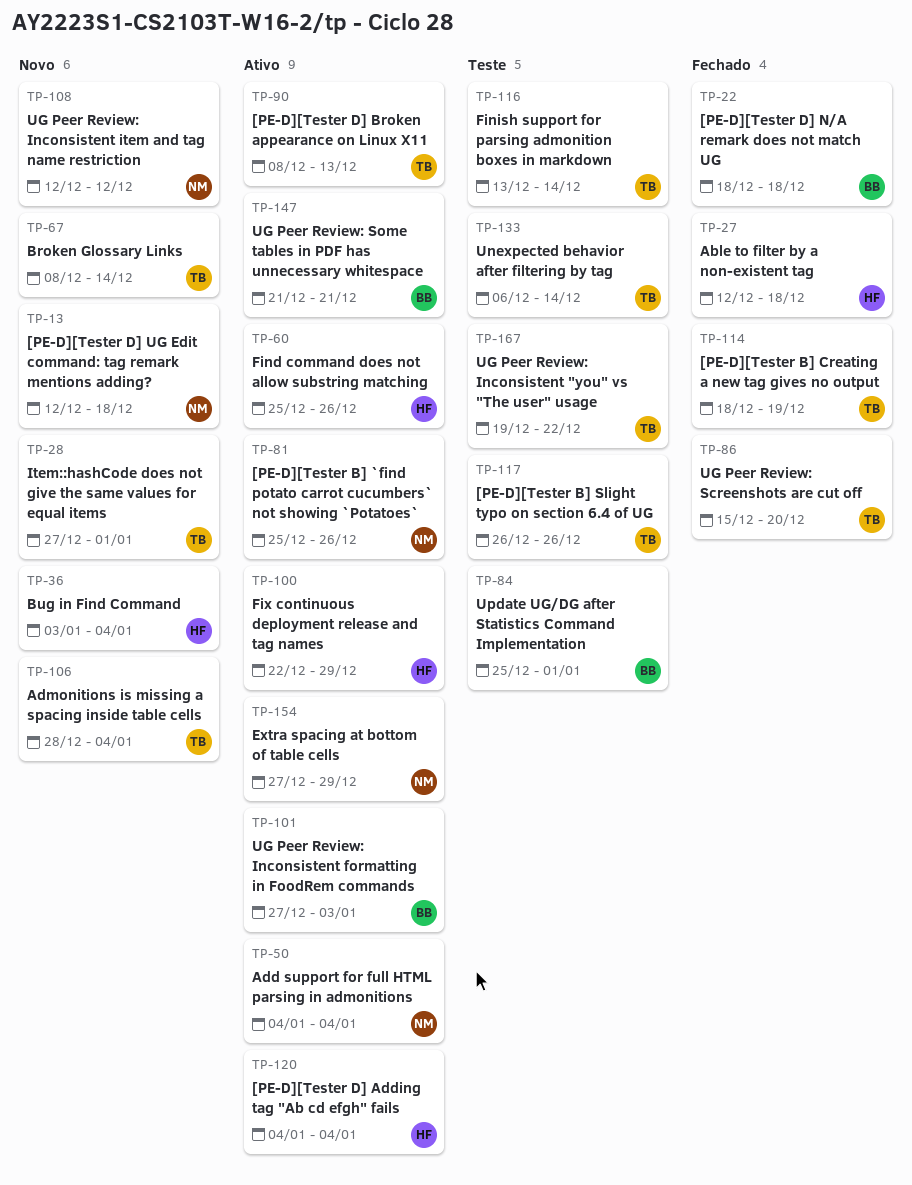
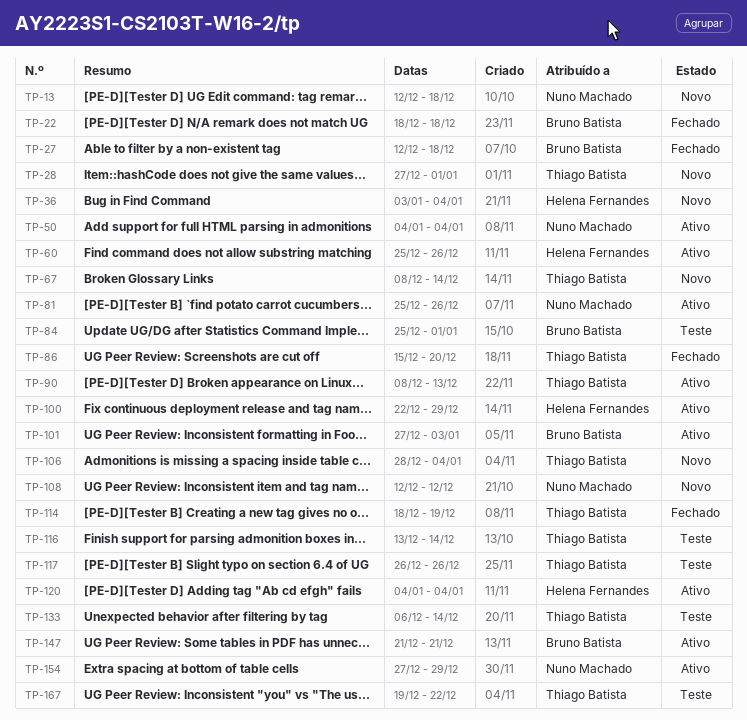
TP-27, owner: Helena Fernandes -> Bruno Batista

